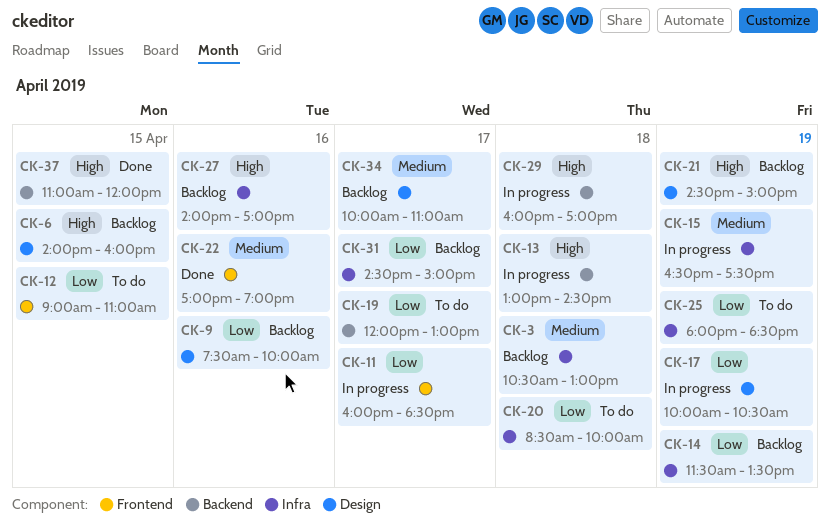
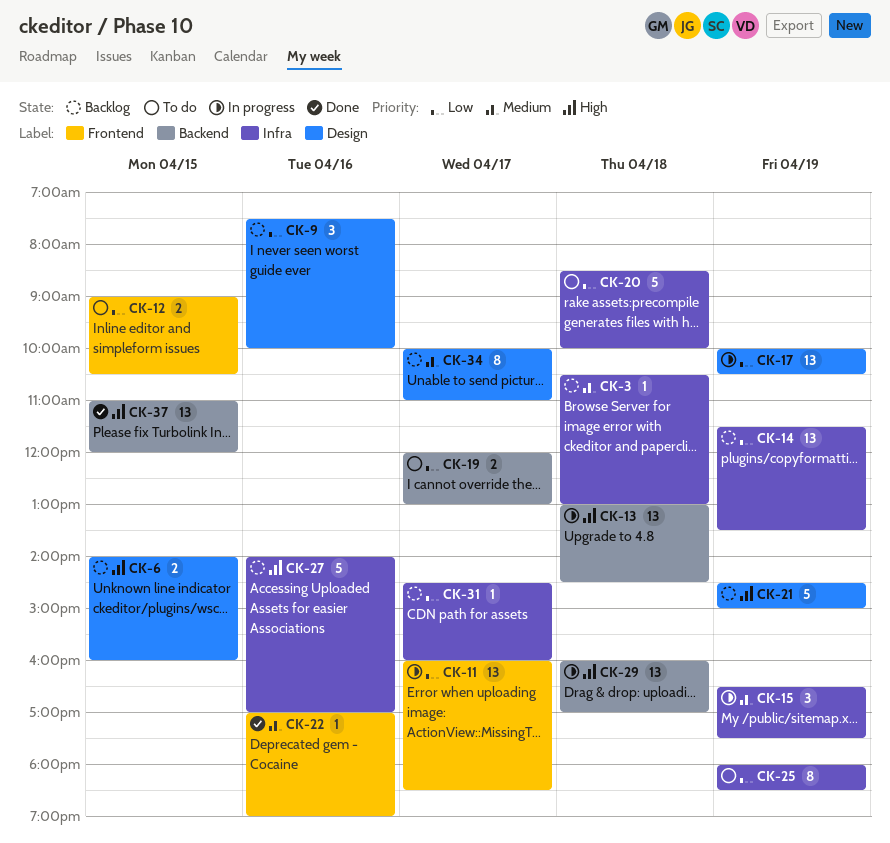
CK-12, ends: 11:00 -> 10:30
CK-31, ends: 15:00 -> 16:00

